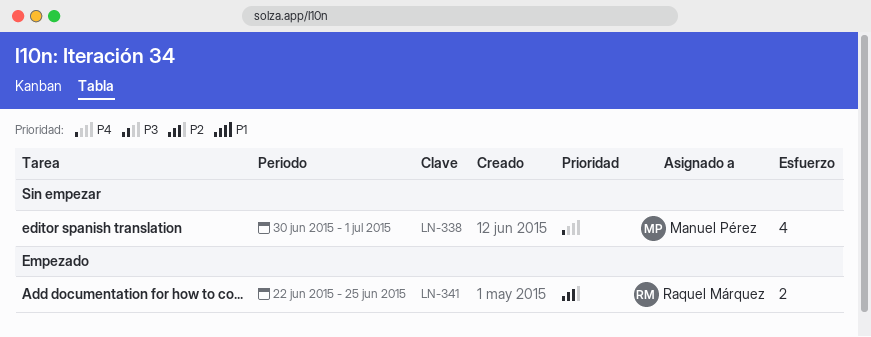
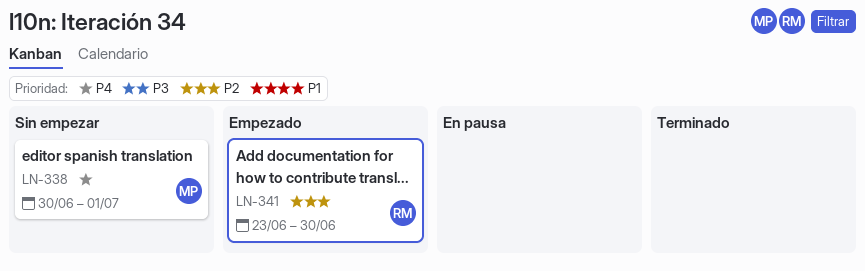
LN-341, start: Jun 22 -> Jun 23
LN-341, due: Jun 25 -> Jun 30

